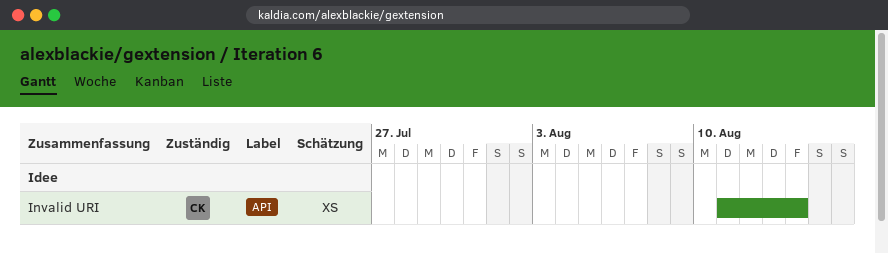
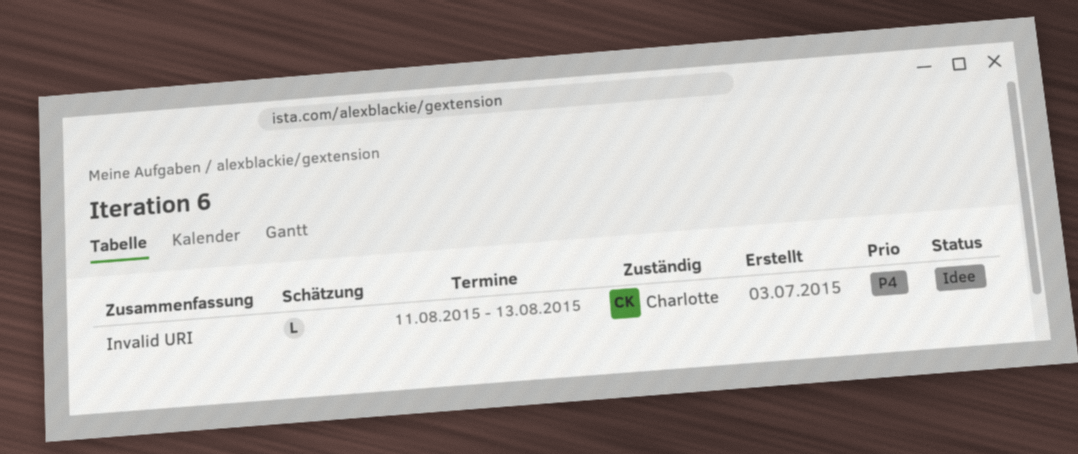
Invalid URI, estimate: XS -> L
Invalid URI, due: Aug 14 -> Aug 13

